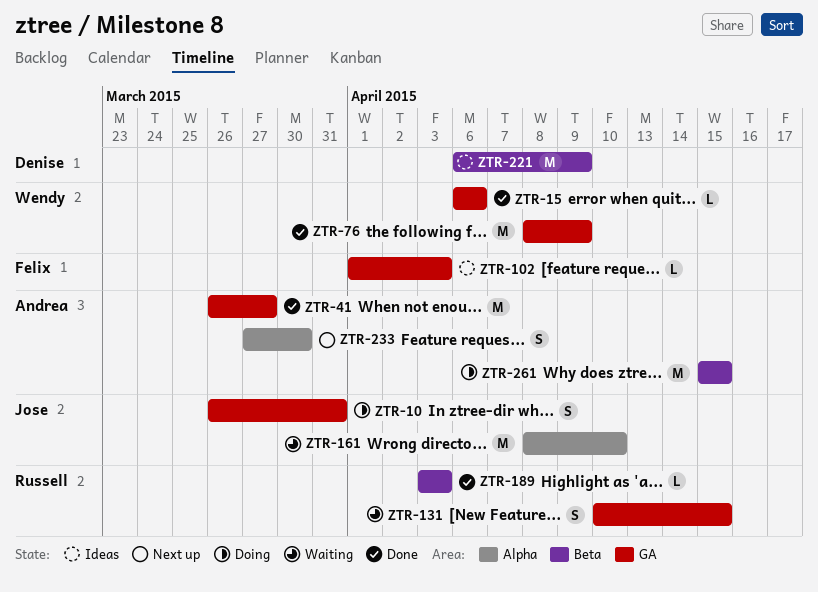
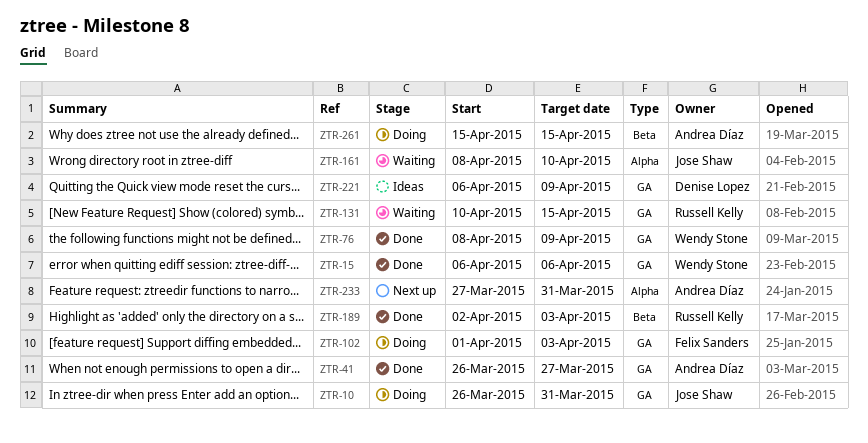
ZTR-102, status: Ideas -> Doing
ZTR-189, start: Apr 3 -> Apr 2
ZTR-221, label: Beta -> GA
ZTR-233, due: Mar 30 -> Mar 31

